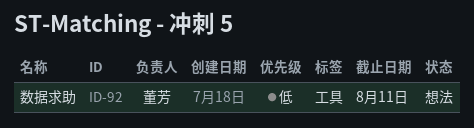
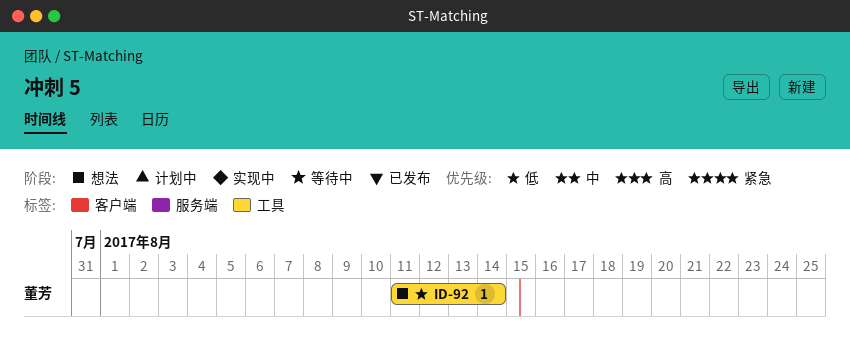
ID-92, due: Aug 11 -> Aug 14

